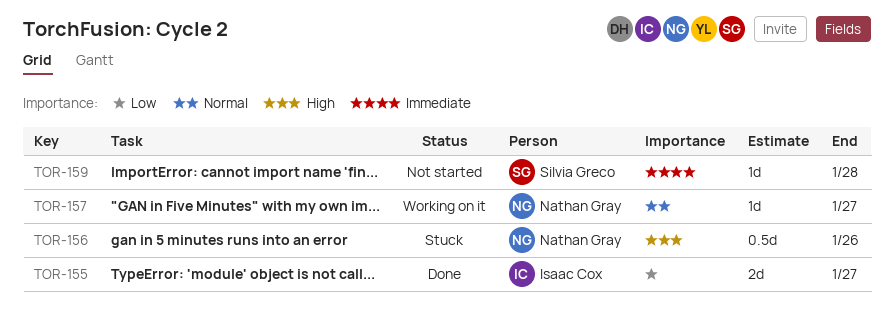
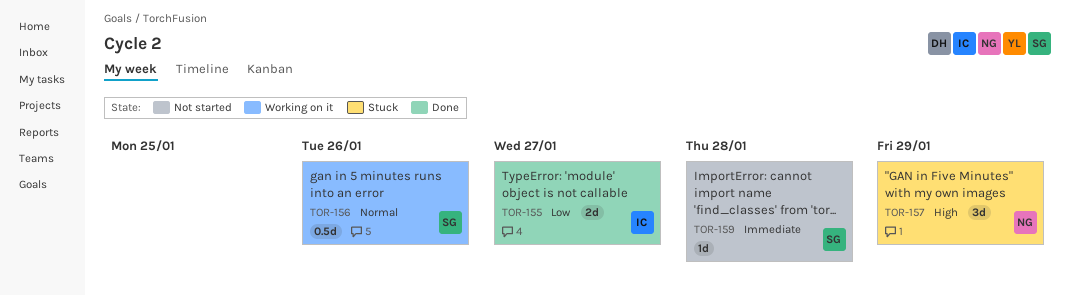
TOR-156, status: Stuck -> Working on it
TOR-156, owner: Nathan Gray -> Silvia Greco
TOR-156, priority: High -> Normal
TOR-157, status: Working on it -> Stuck
TOR-157, priority: Normal -> High
TOR-157, estimate: 1d -> 3d
TOR-157, due: Jan 27 -> Jan 29

